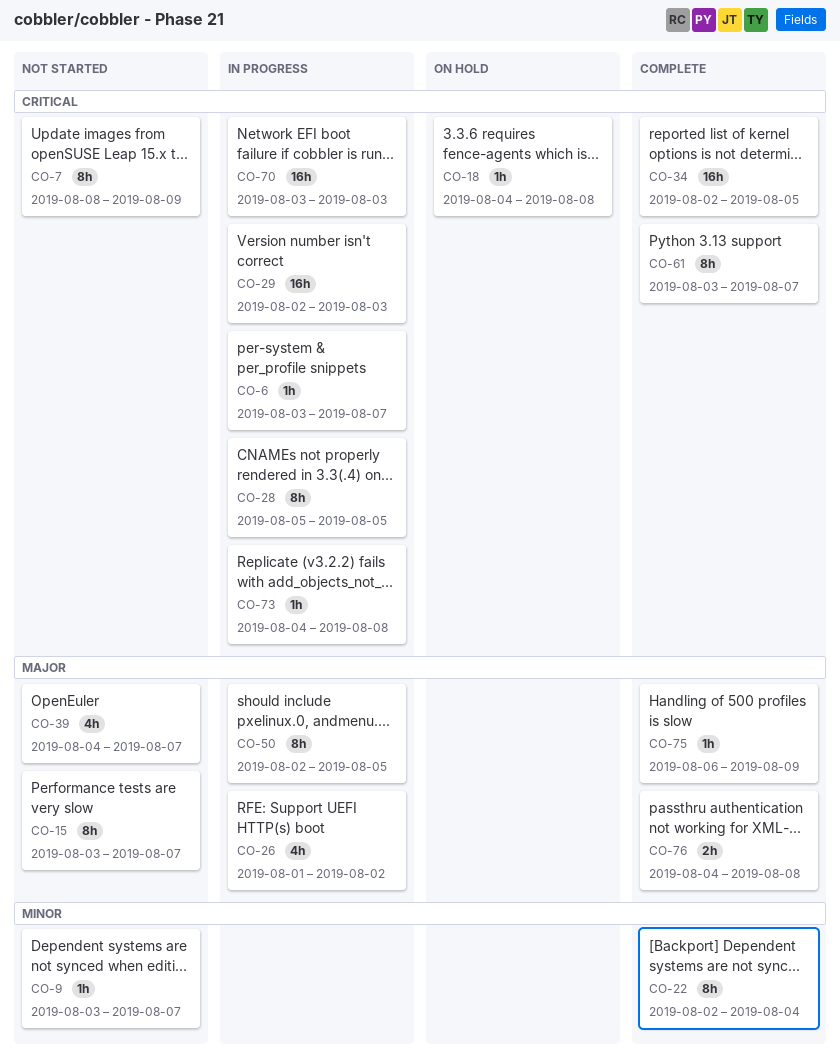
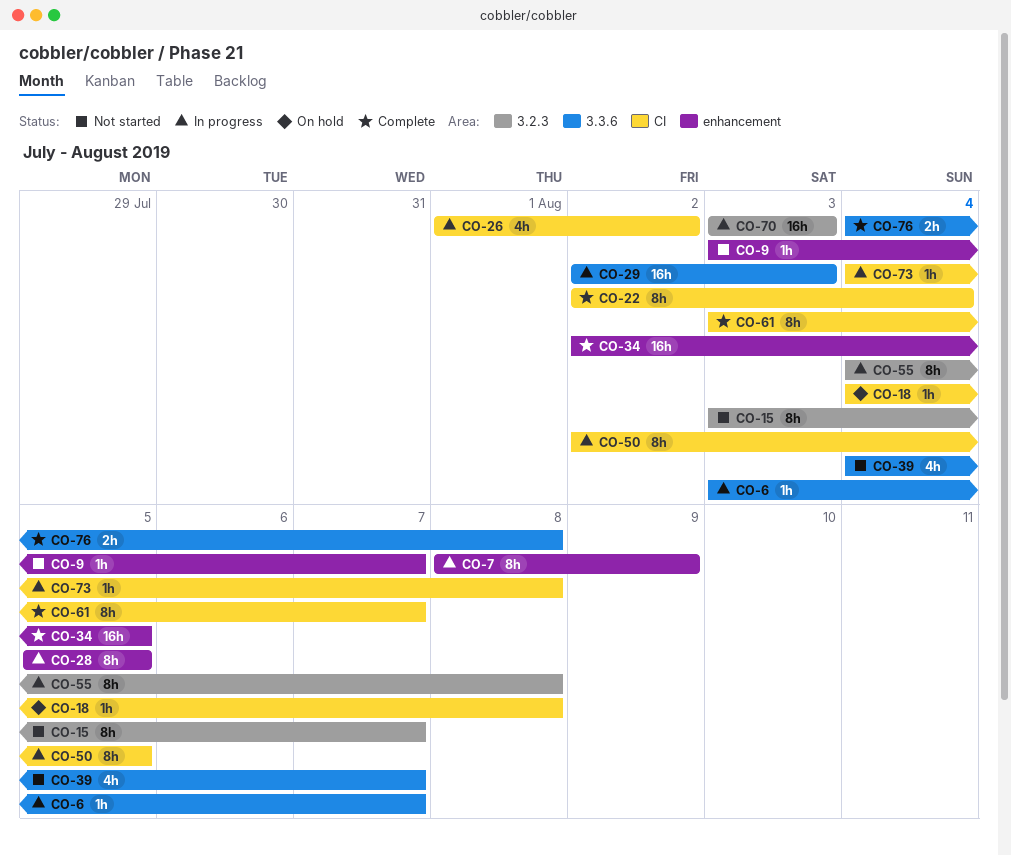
CO-7, status: Not started -> In progress
CO-55: none -> present
CO-75: present -> none

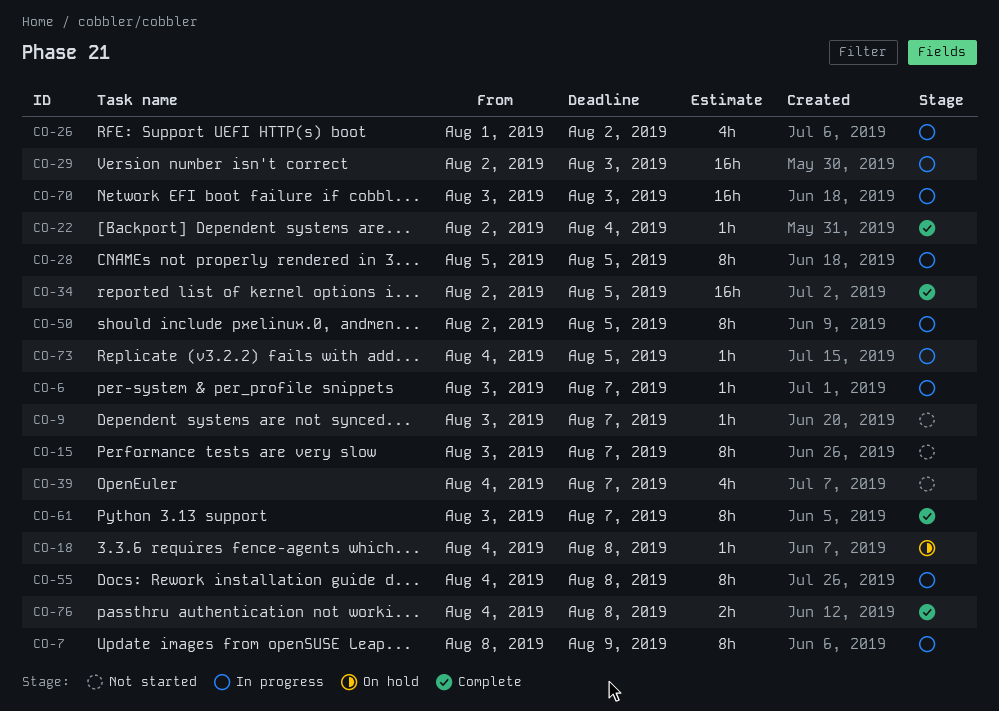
CO-22, estimate: 8h -> 1h
CO-73, due: Aug 8 -> Aug 5

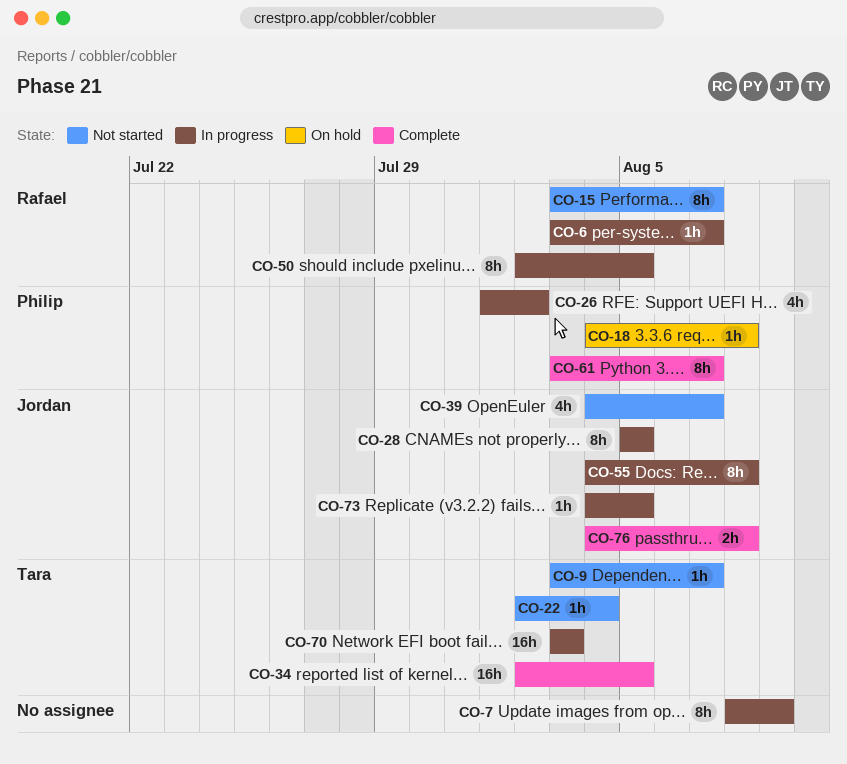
CO-22, status: Complete -> Not started
CO-29: present -> none

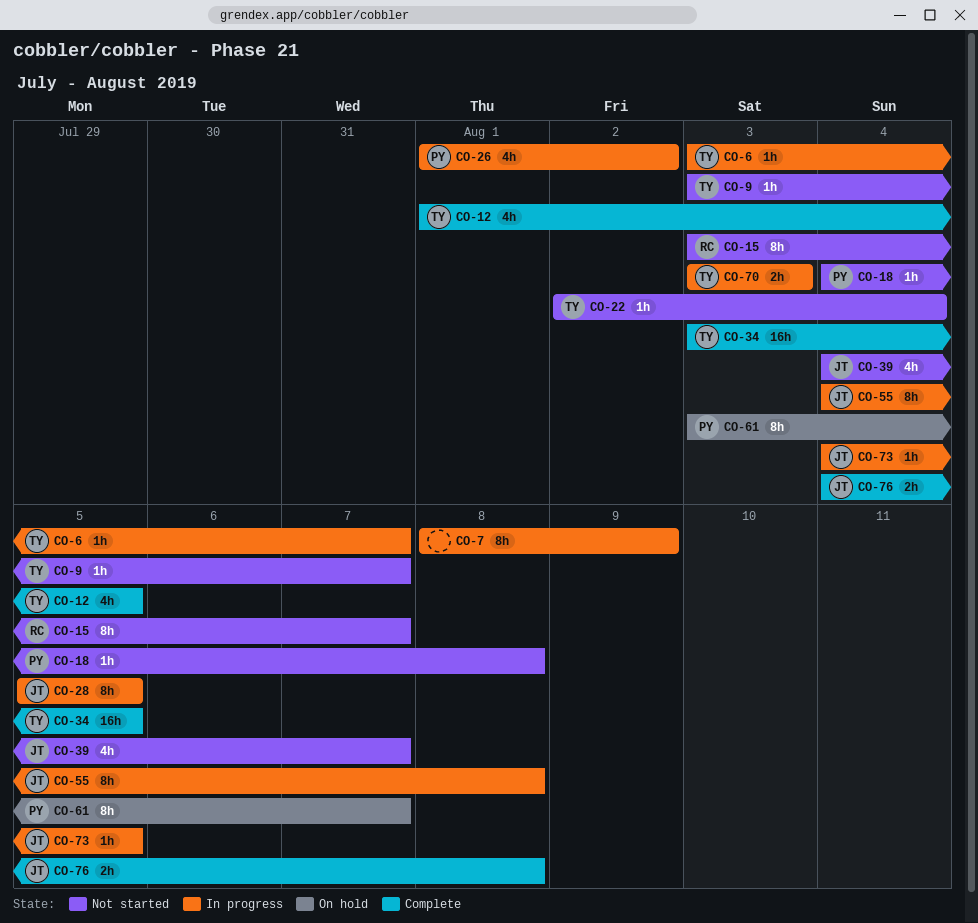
CO-6, owner: Rafael -> Tara
CO-12: none -> present
CO-18, status: On hold -> Not started
CO-34, start: Aug 2 -> Aug 3
CO-50: present -> none
CO-61, status: Complete -> On hold
CO-70, estimate: 16h -> 2h

